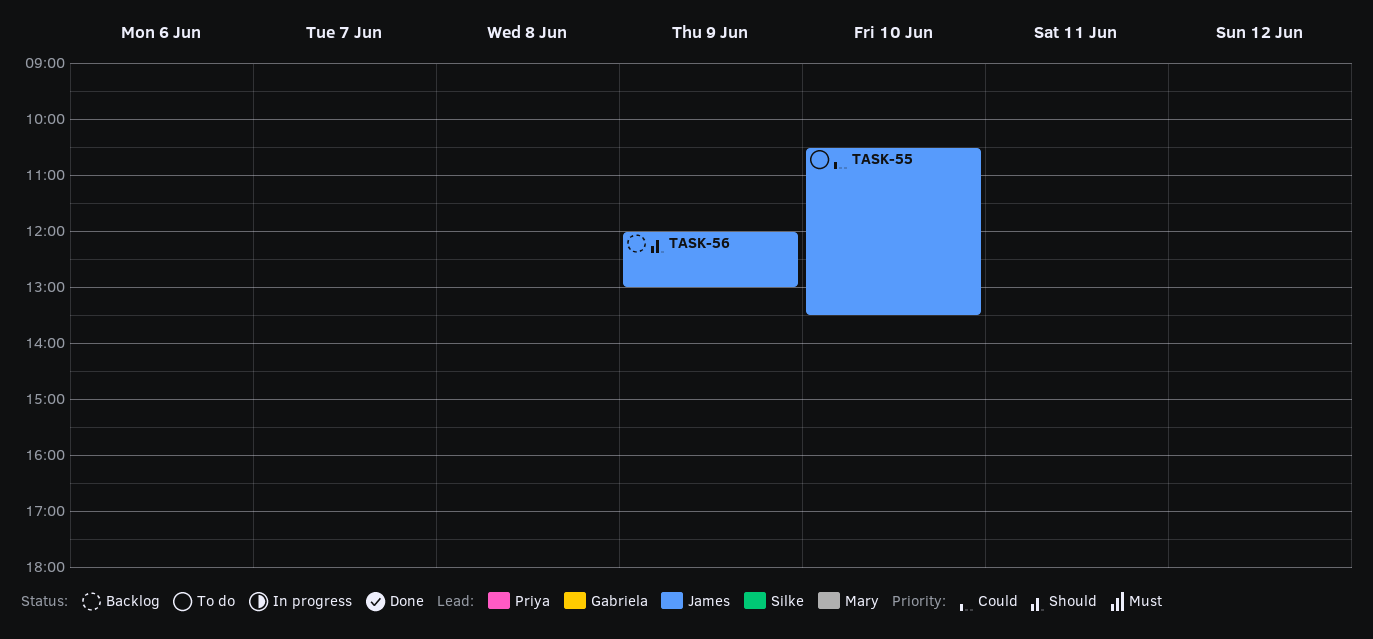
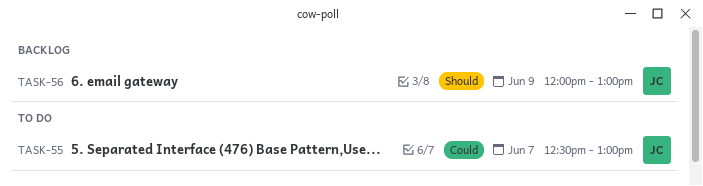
TASK-55, day: Jun 10 -> Jun 7
TASK-55, begins: 10:30 -> 12:30
TASK-55, ends: 13:30 -> 13:00

